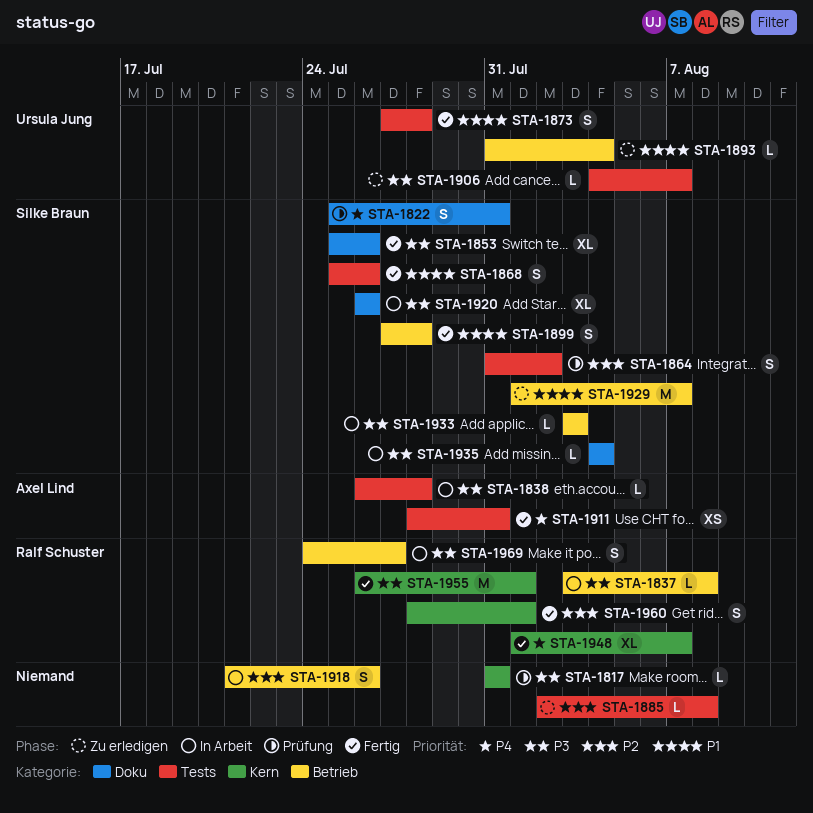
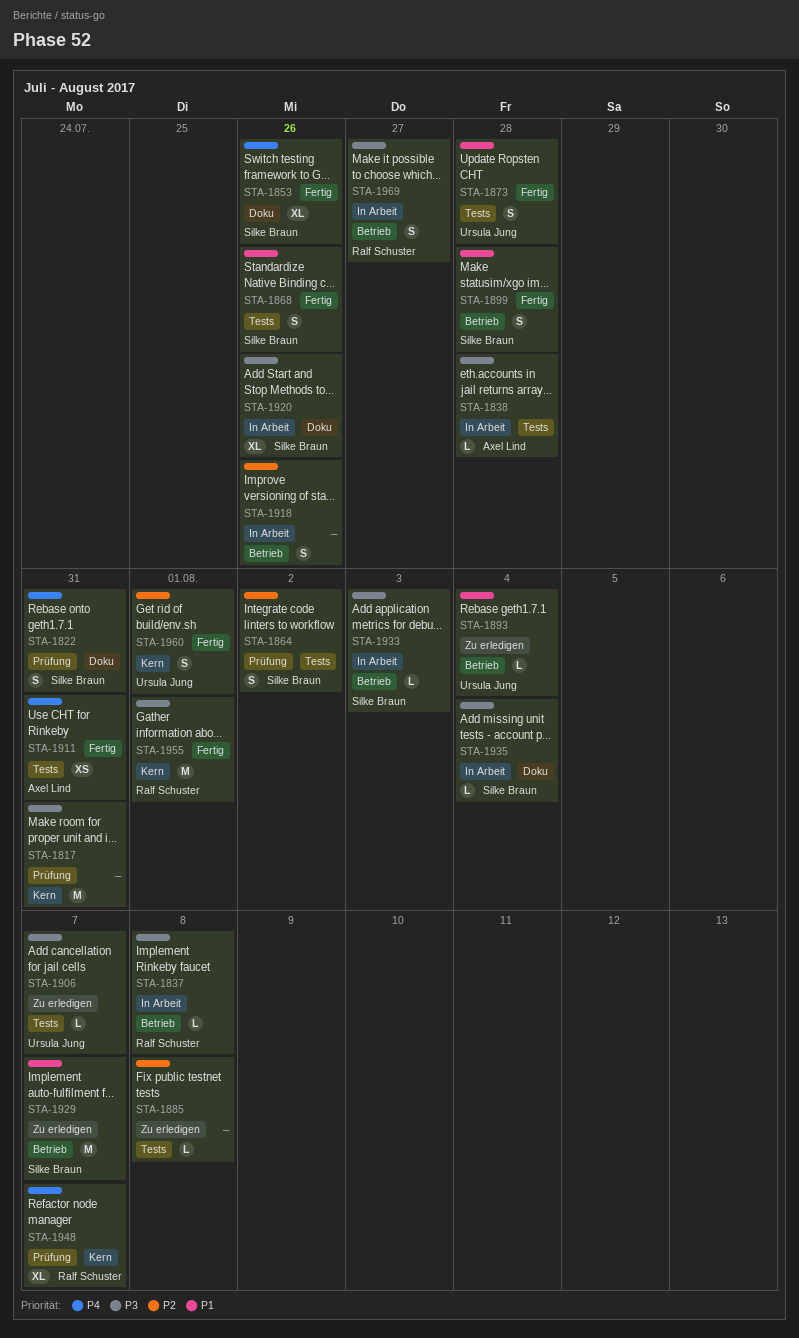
STA-1817, estimate: L -> M
STA-1853, priority: P3 -> P4
STA-1948, status: Fertig -> Prüfung
STA-1960, owner: Ralf Schuster -> Ursula Jung

